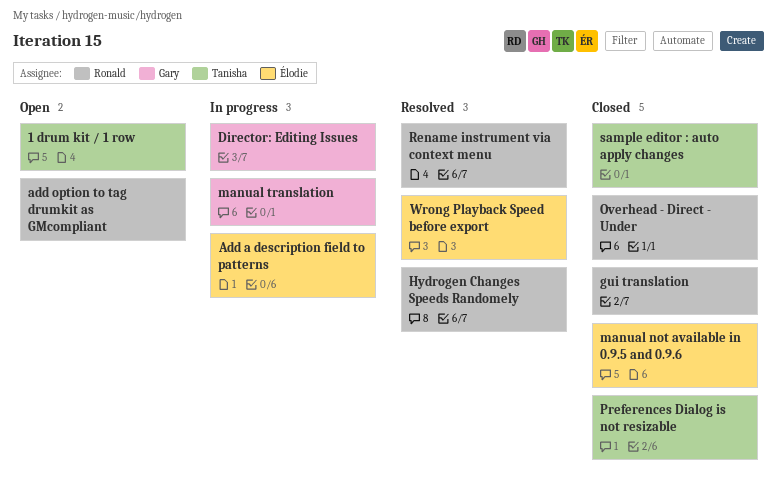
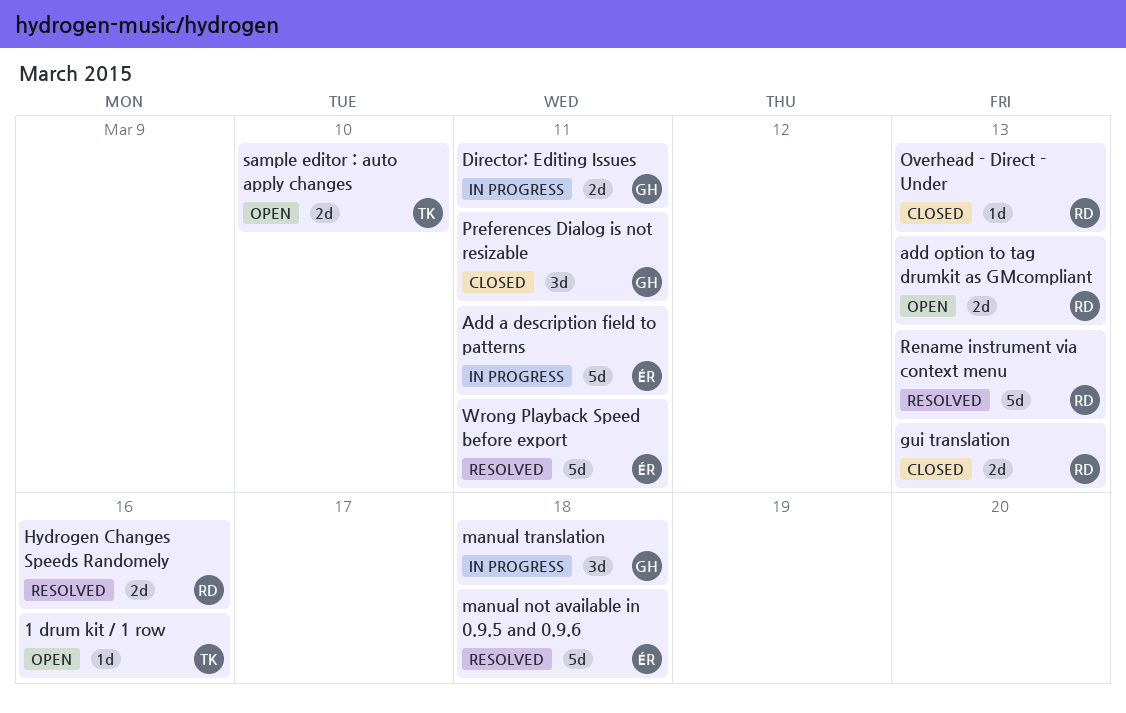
manual not available in 0.9.5 and 0.9.6, status: Closed -> Resolved
Preferences Dialog is not resizable, owner: Tanisha -> Gary
sample editor : auto apply changes, status: Closed -> Open

